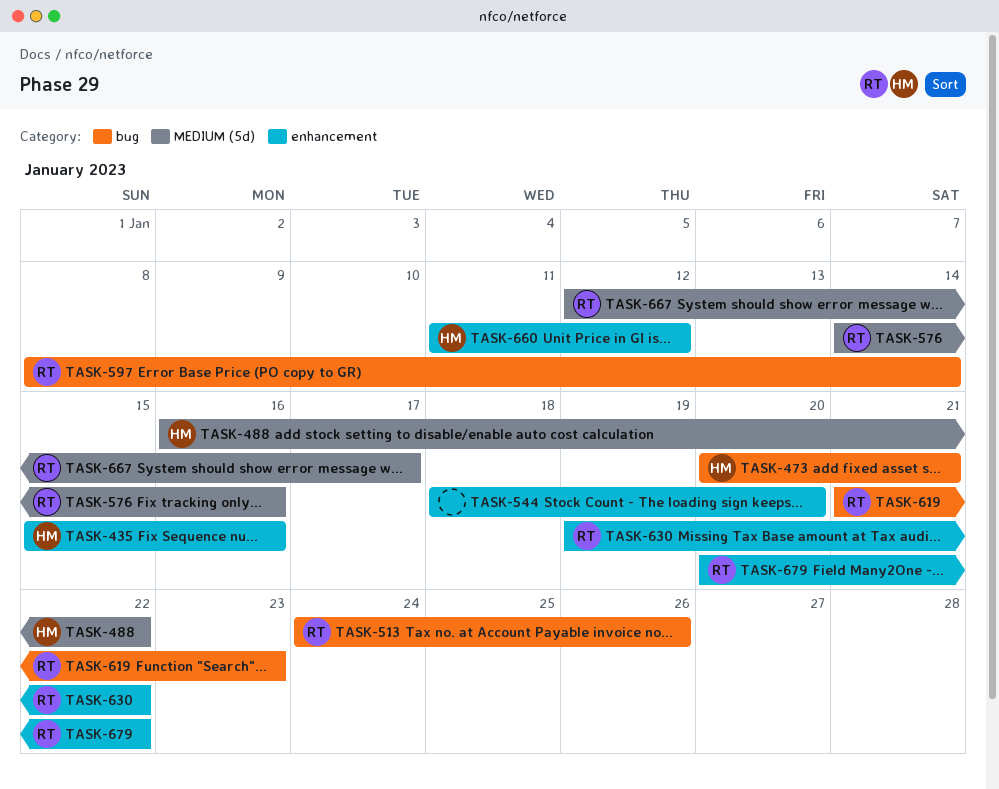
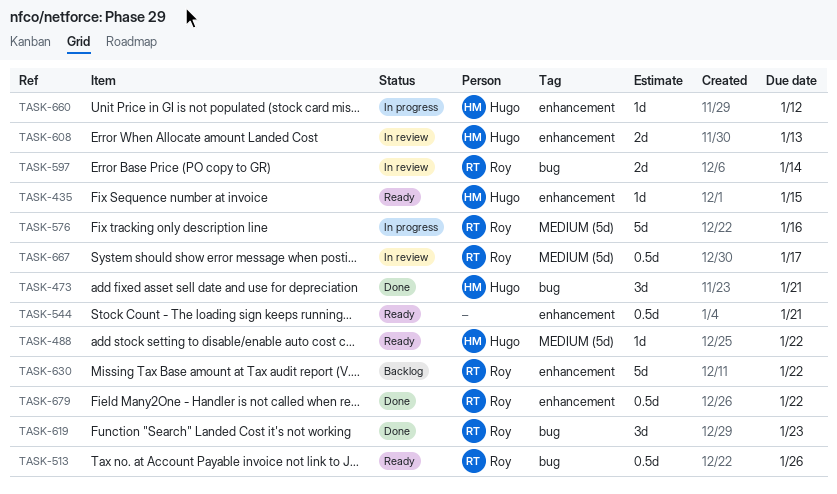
TASK-435, due: Jan 16 -> Jan 15
TASK-544, due: Jan 20 -> Jan 21
TASK-608: none -> present

